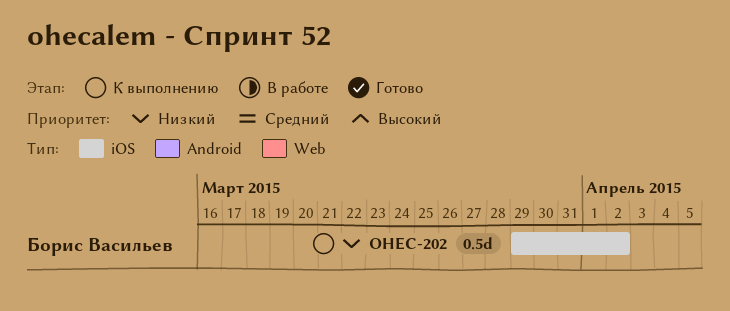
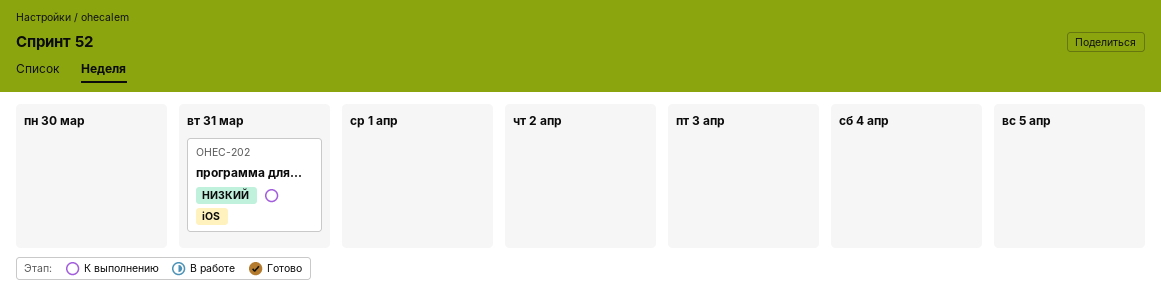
OHEC-202, due: Apr 2 -> Mar 31

